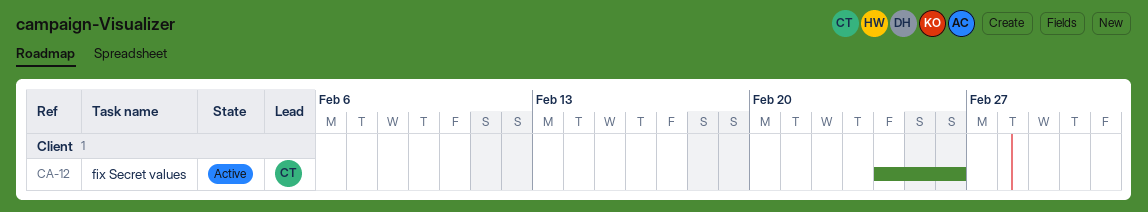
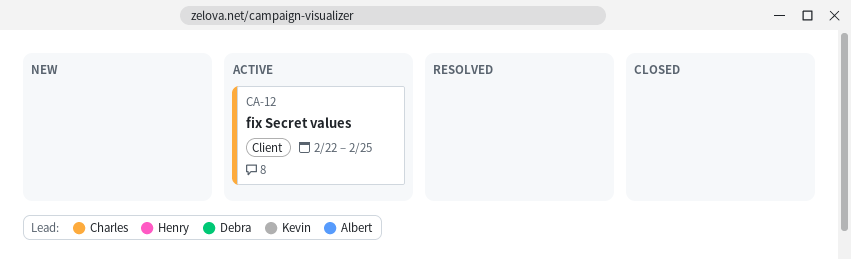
CA-12, start: Feb 24 -> Feb 22
CA-12, due: Feb 26 -> Feb 25

